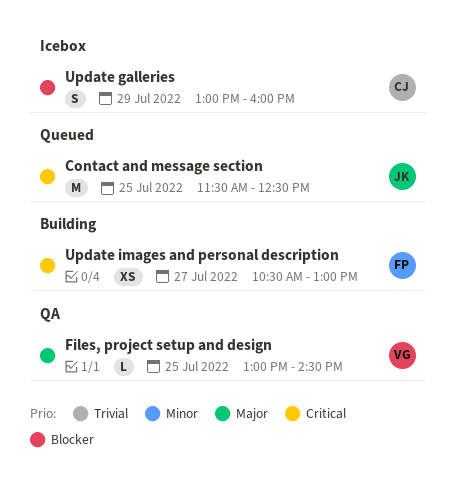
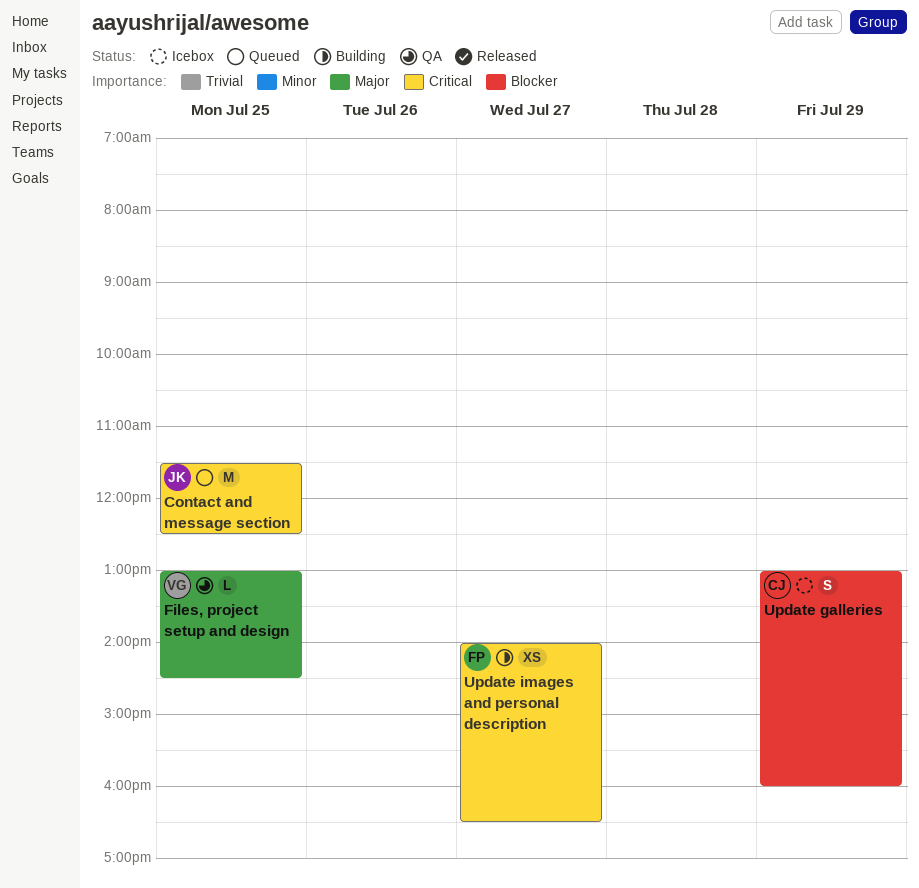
Update images and personal description, begins: 10:30 -> 14:00
Update images and personal description, ends: 13:00 -> 16:30

